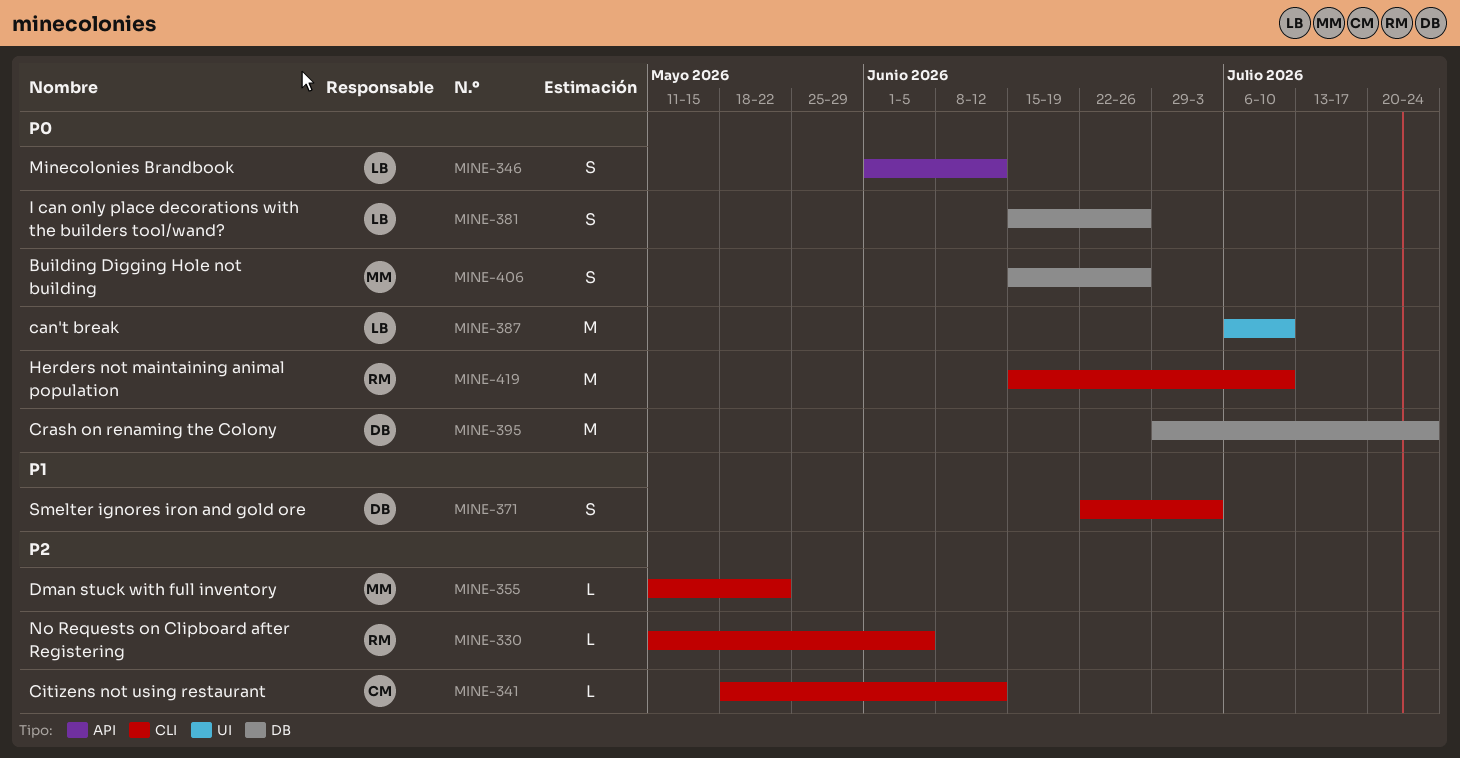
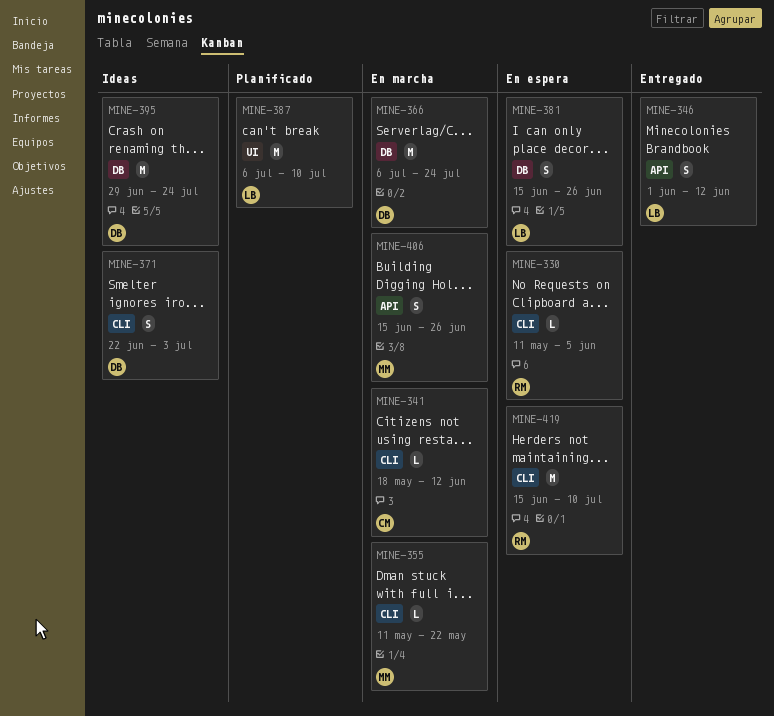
MINE-366: none -> present
MINE-406, label: DB -> API

